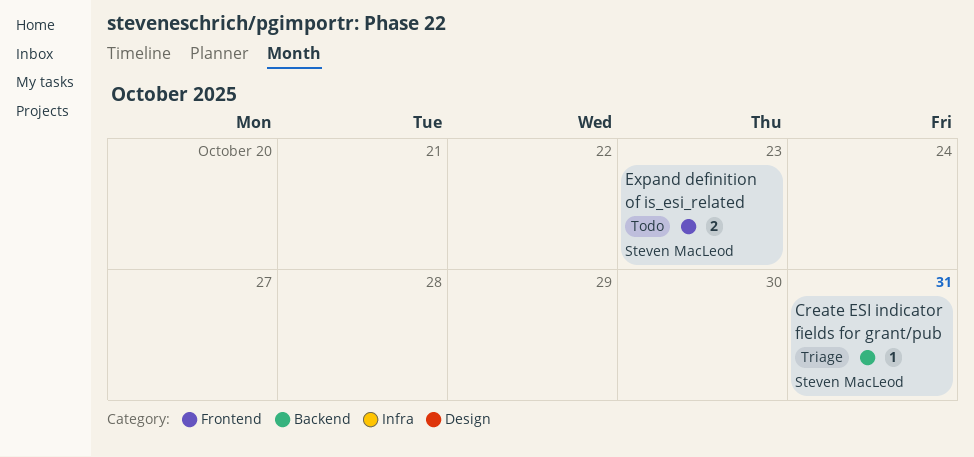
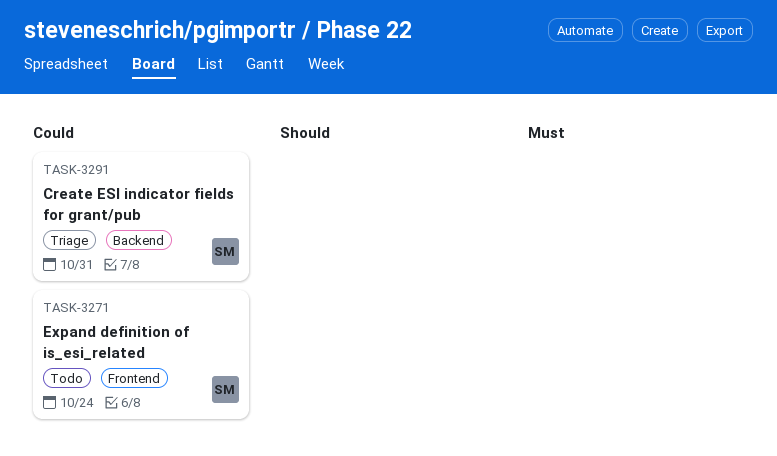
Expand definition of is_esi_related, due: Oct 23 -> Oct 24

